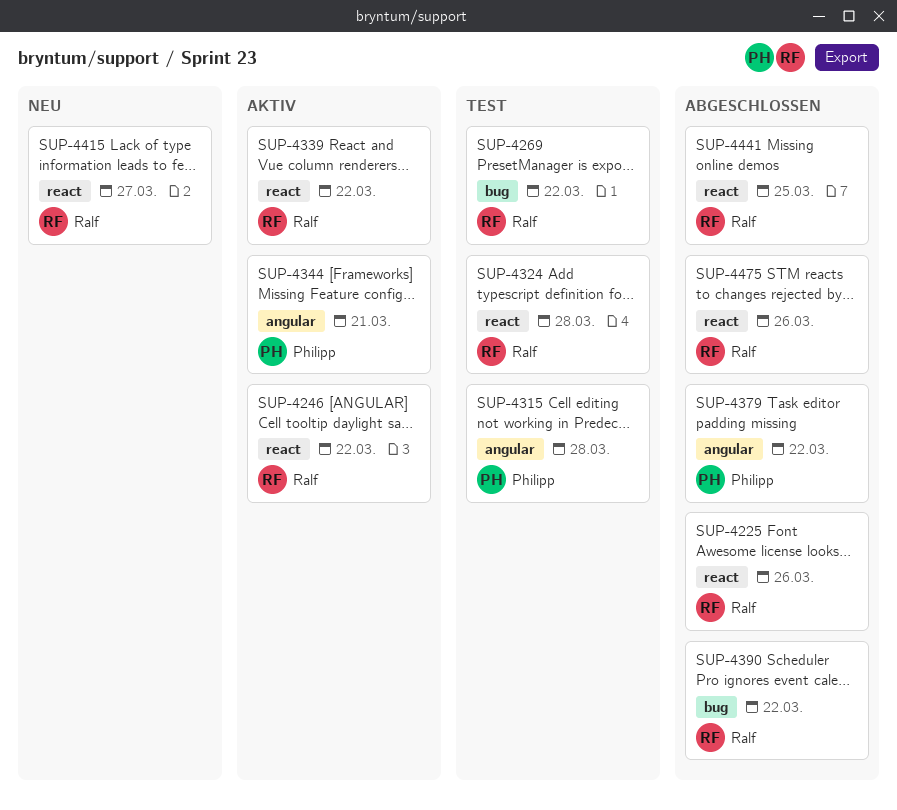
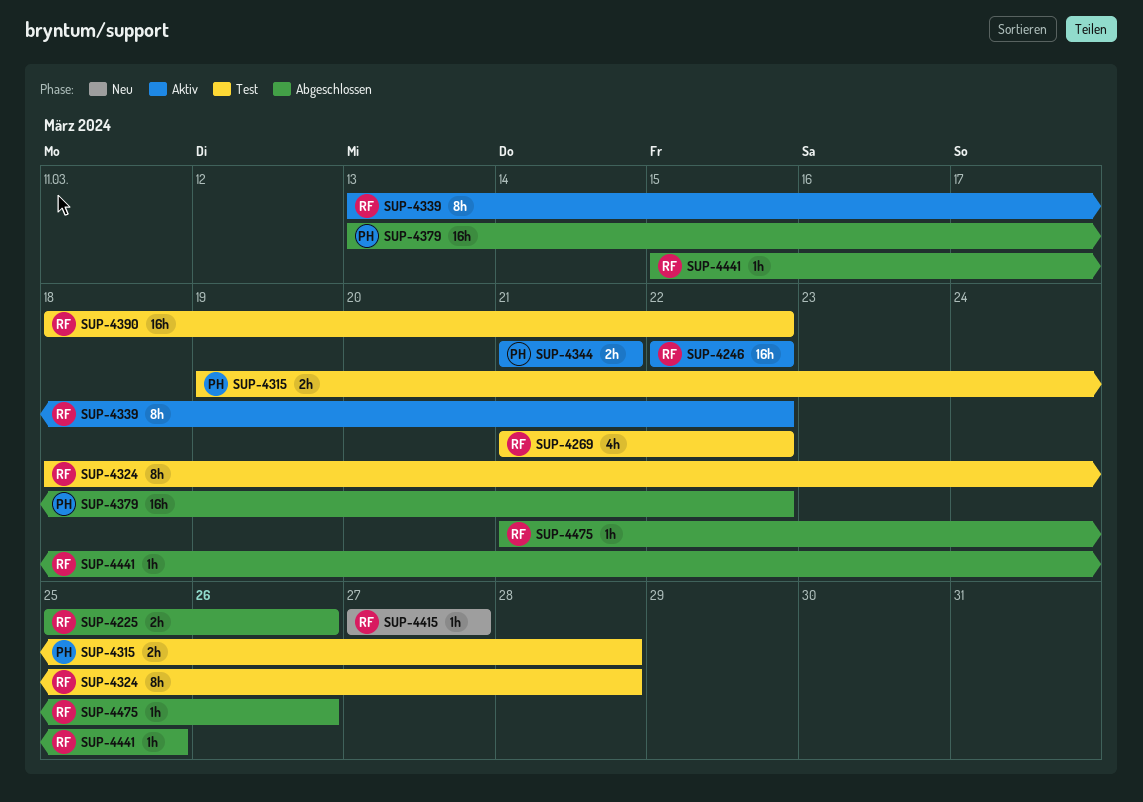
SUP-4390, status: Abgeschlossen -> Test

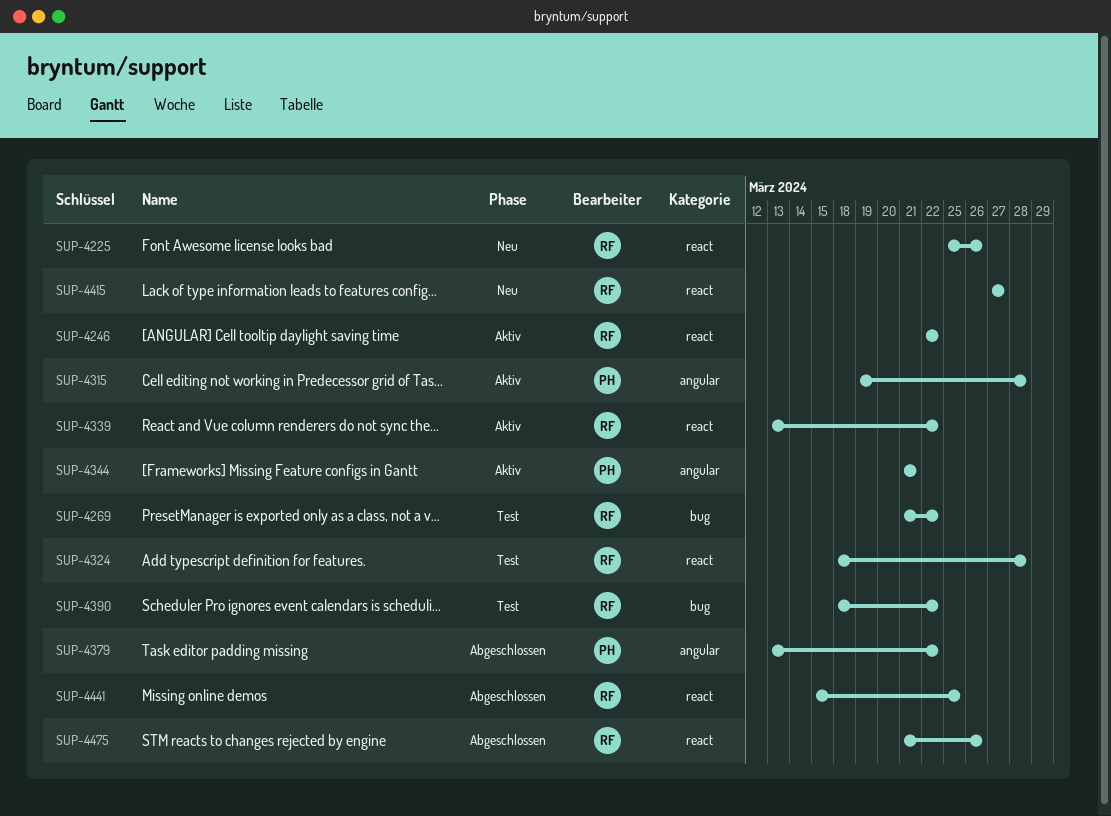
SUP-4225, status: Abgeschlossen -> Neu
SUP-4315, status: Test -> Aktiv

